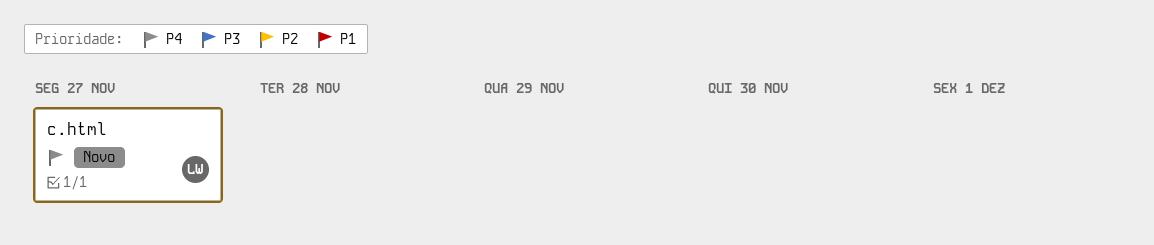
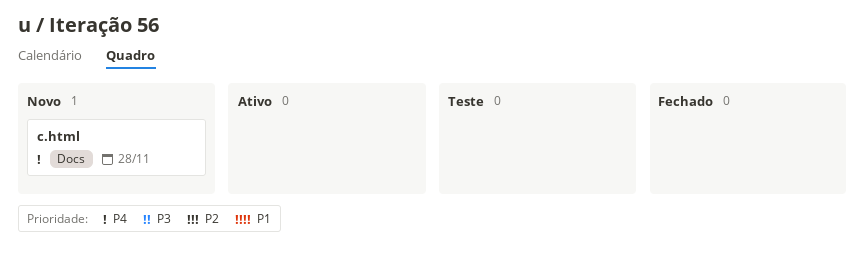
c.html, due: Nov 27 -> Nov 28

